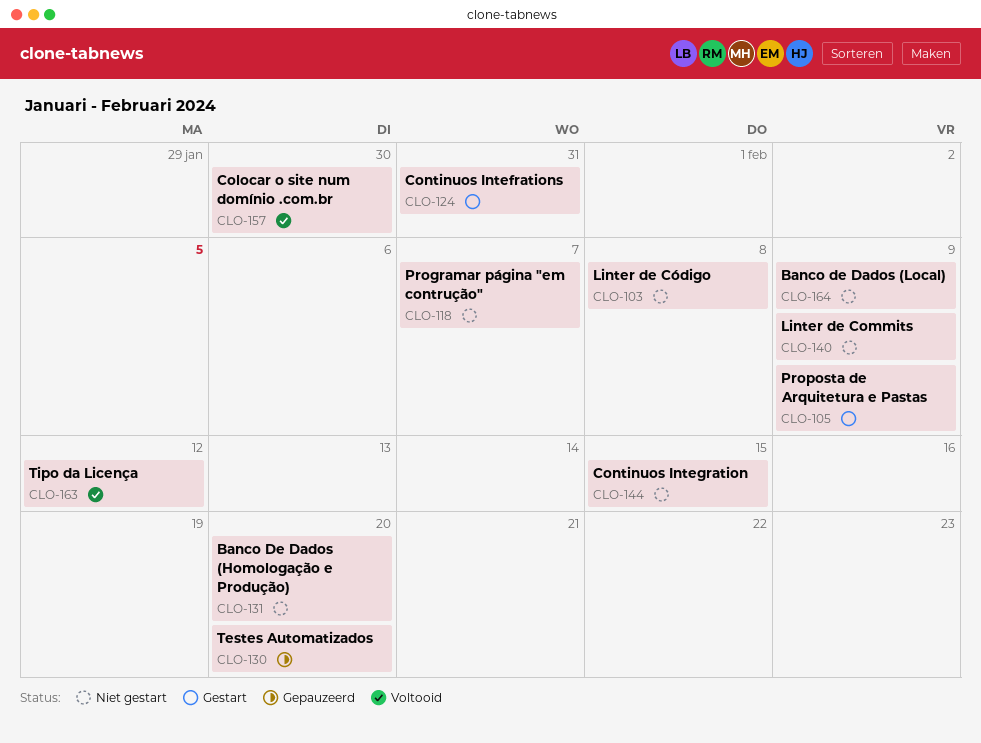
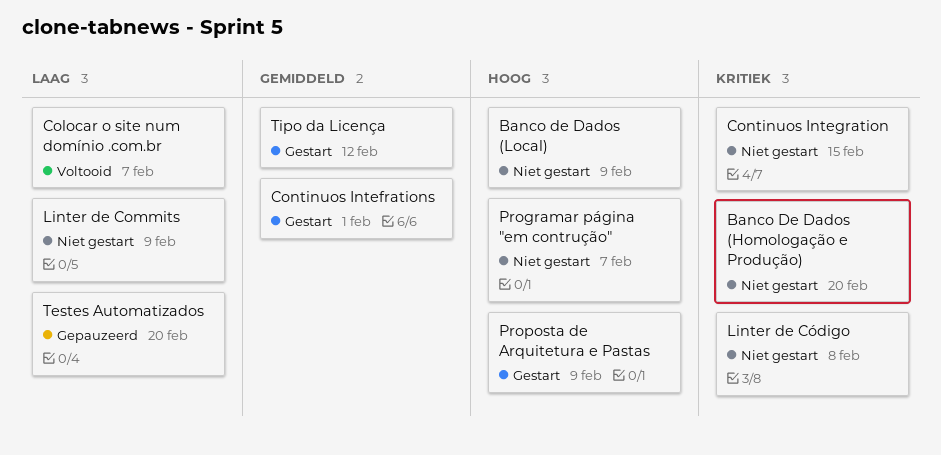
Colocar o site num domínio .com.br, due: Jan 30 -> Feb 7
Continuos Intefrations, due: Jan 31 -> Feb 1
Tipo da Licença, status: Voltooid -> Gestart

